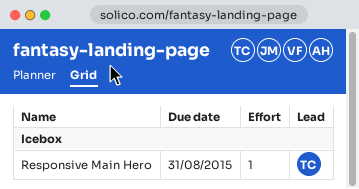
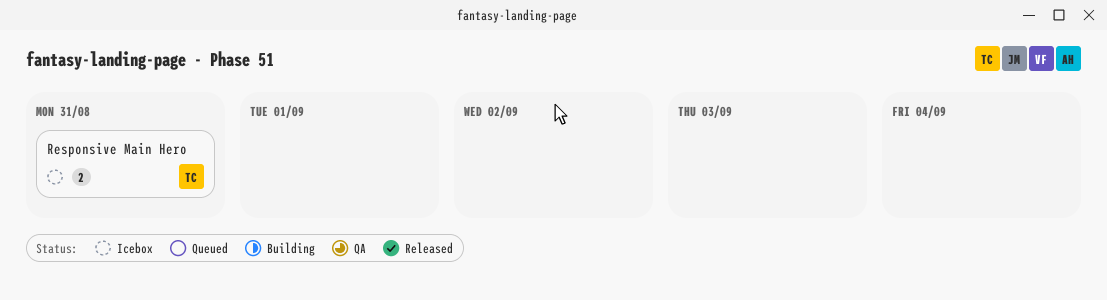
Responsive Main Hero, estimate: 1 -> 2

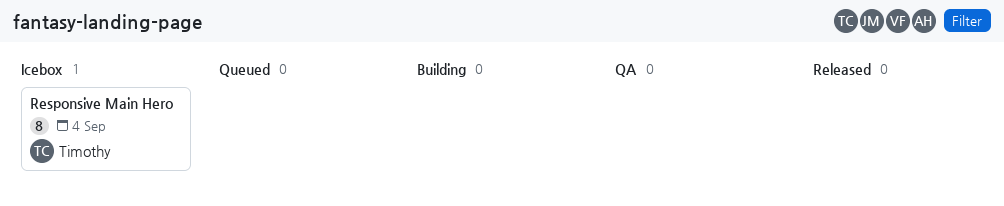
Responsive Main Hero, estimate: 2 -> 8
Responsive Main Hero, due: Aug 31 -> Sep 4

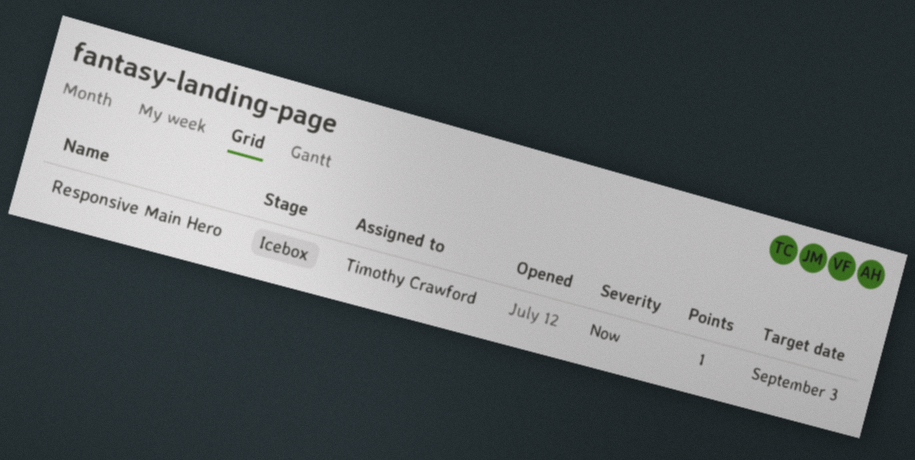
Responsive Main Hero, estimate: 8 -> 1
Responsive Main Hero, due: Sep 4 -> Sep 3

